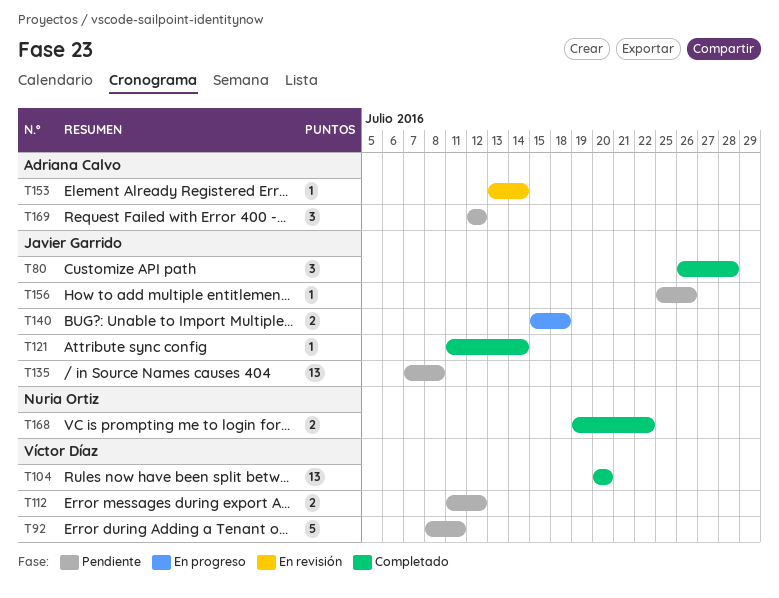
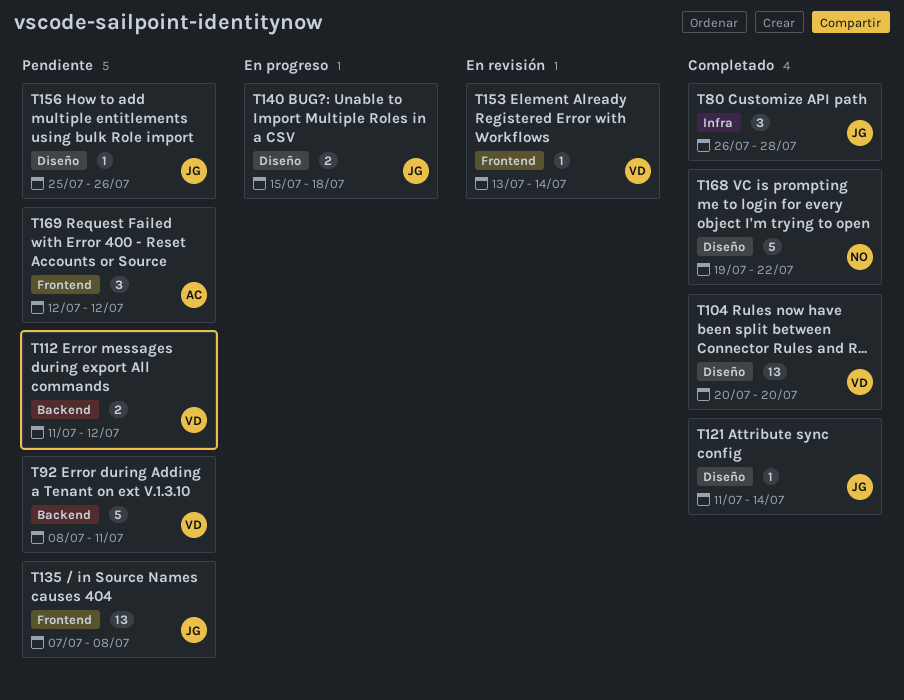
T153, owner: Adriana Calvo -> Víctor Díaz
T168, estimate: 2 -> 5

